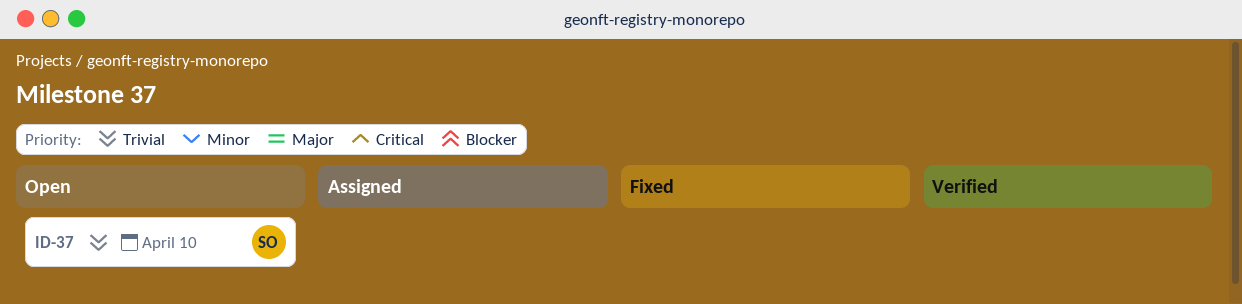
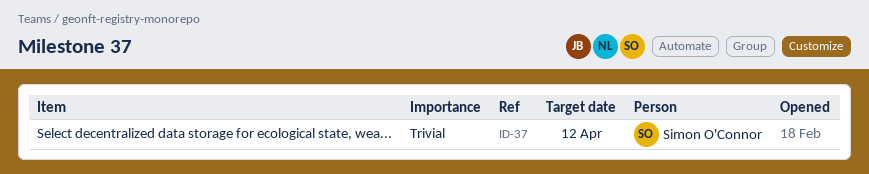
ID-37, due: Apr 10 -> Apr 12

